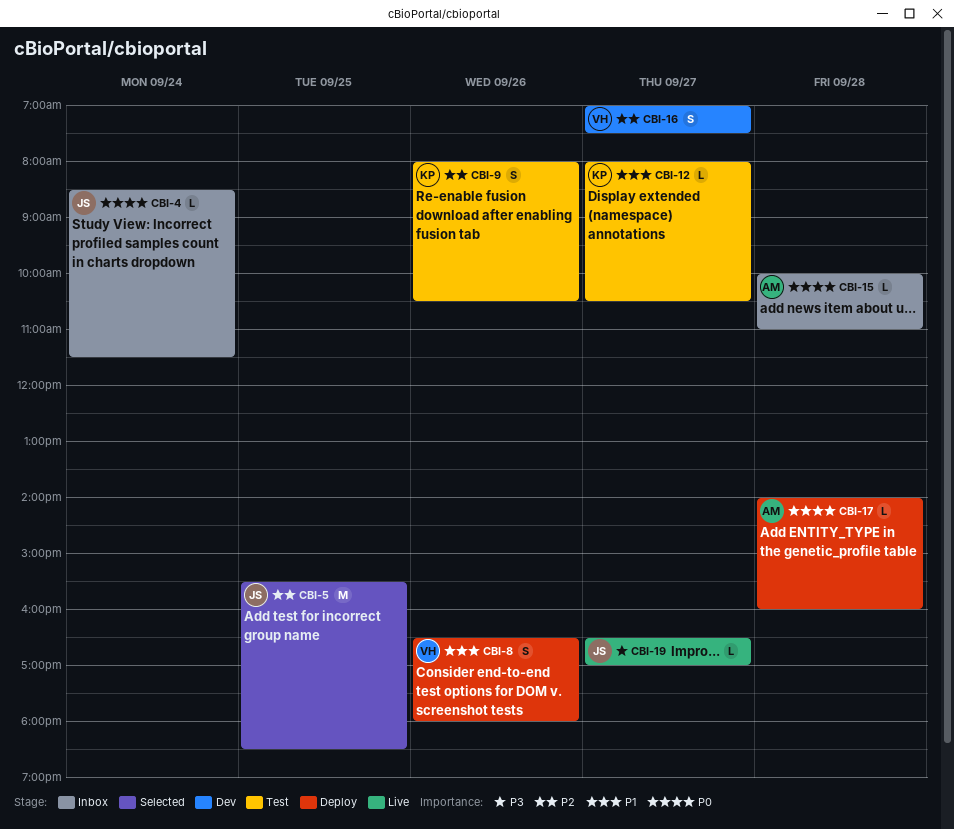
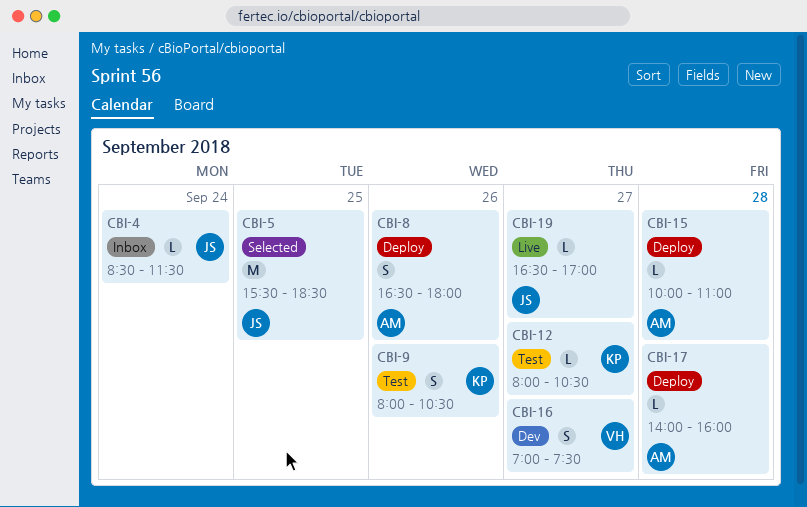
CBI-8, owner: VH -> AM
CBI-15, status: Inbox -> Deploy

